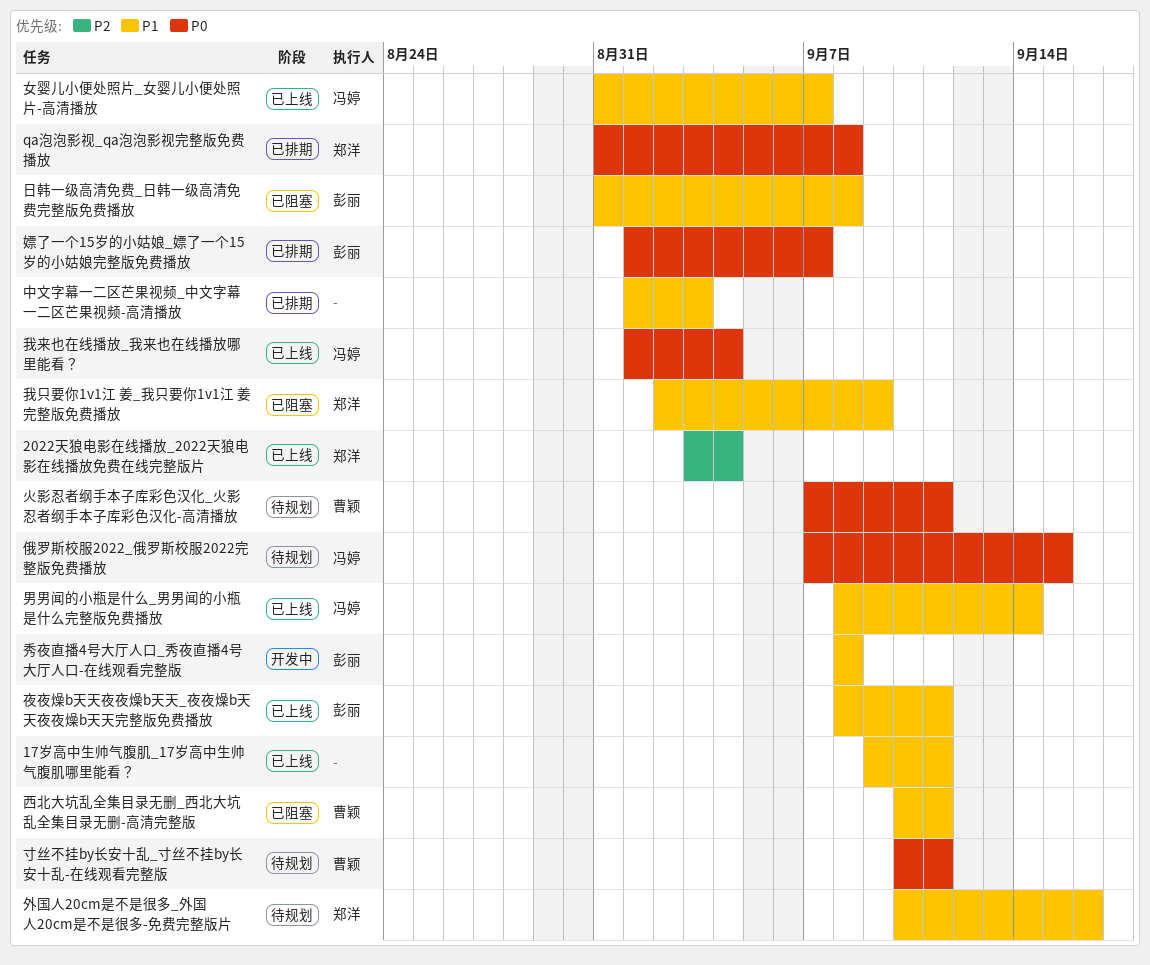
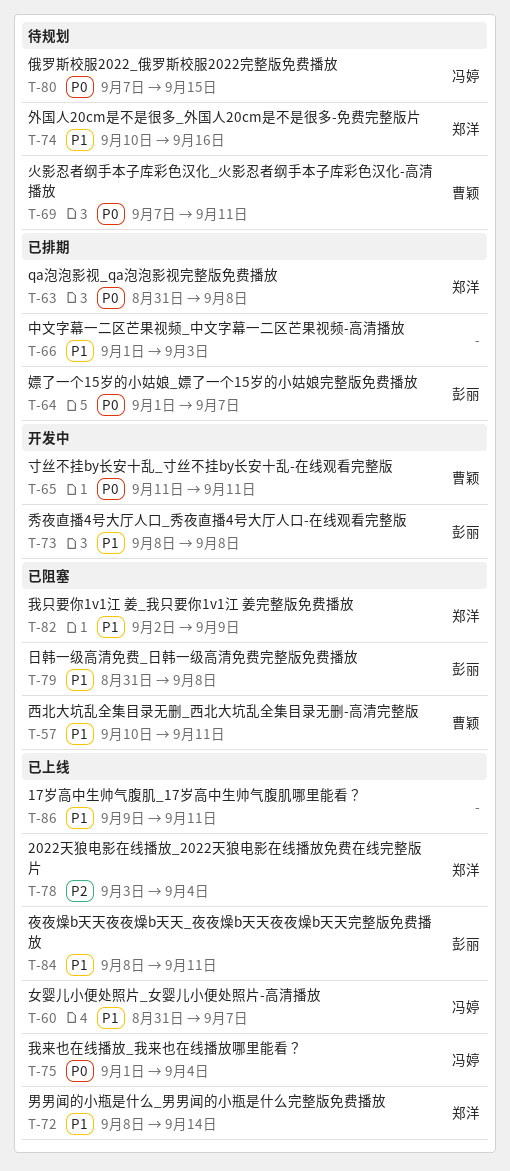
寸丝不挂by长安十乱_寸丝不挂by长安十乱-在线观看完整版, status: 待规划 -> 开发中
寸丝不挂by长安十乱_寸丝不挂by长安十乱-在线观看完整版, start: Sep 10 -> Sep 11
男男闻的小瓶是什么_男男闻的小瓶是什么完整版免费播放, owner: 冯婷 -> 郑洋

